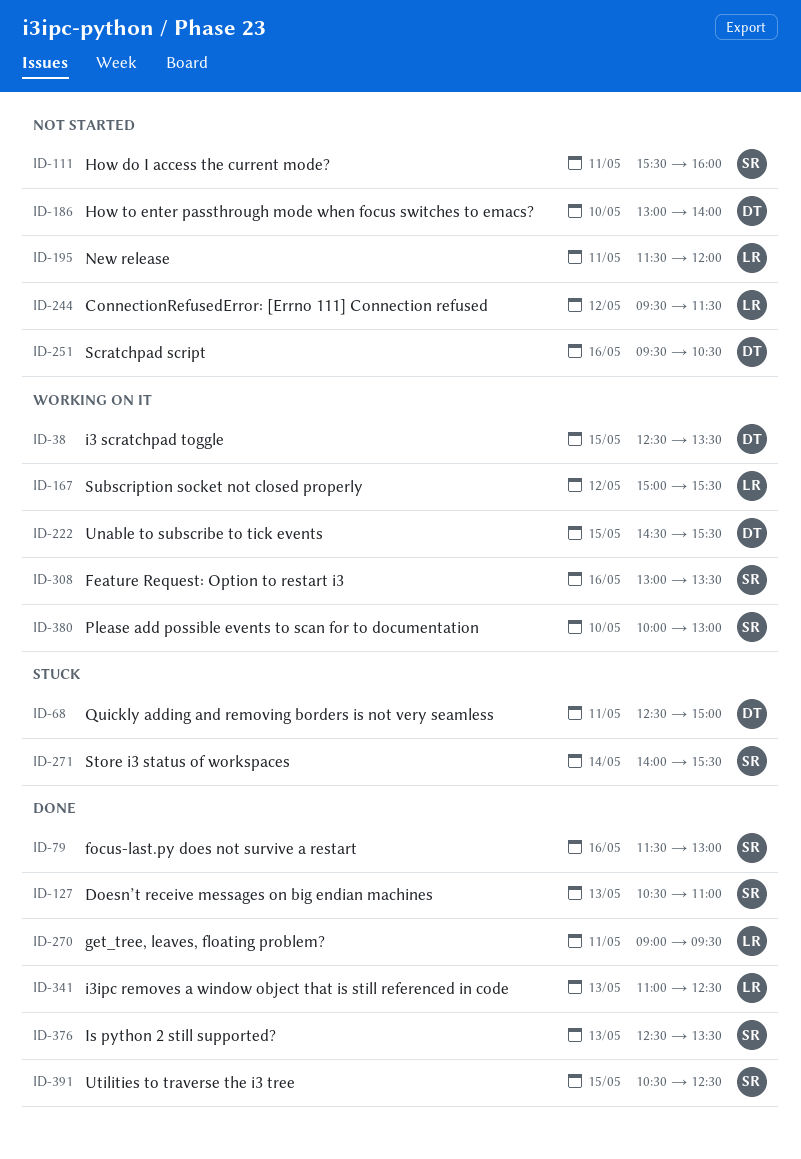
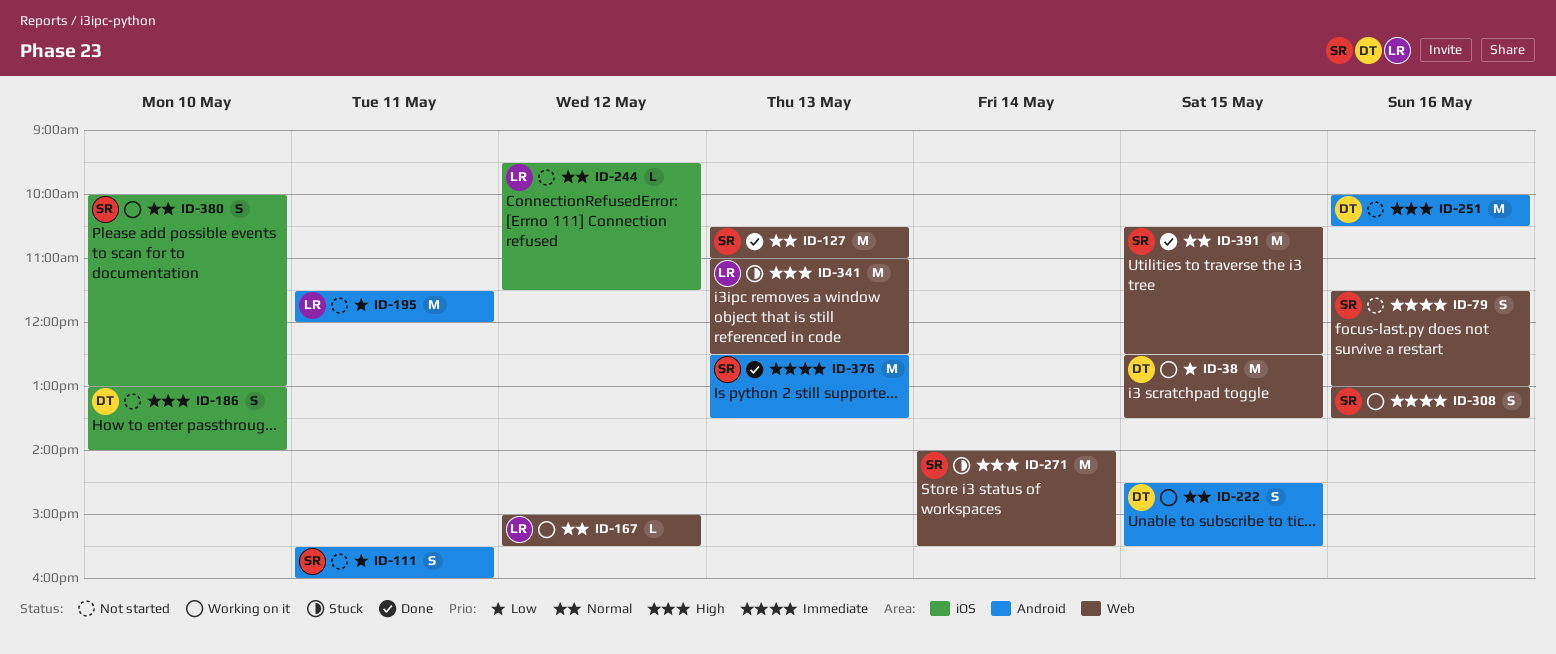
ID-68: present -> none
ID-79, status: Done -> Not started
ID-251, begins: 09:30 -> 10:00
ID-270: present -> none
ID-341, status: Done -> Stuck

